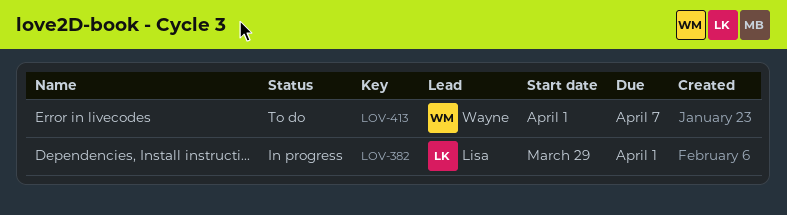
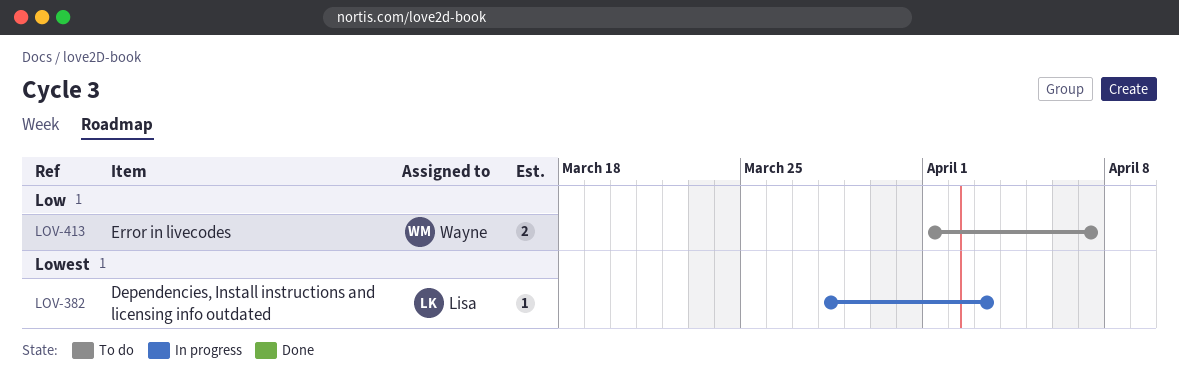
LOV-382, start: Mar 29 -> Mar 28
LOV-382, due: Apr 1 -> Apr 3

